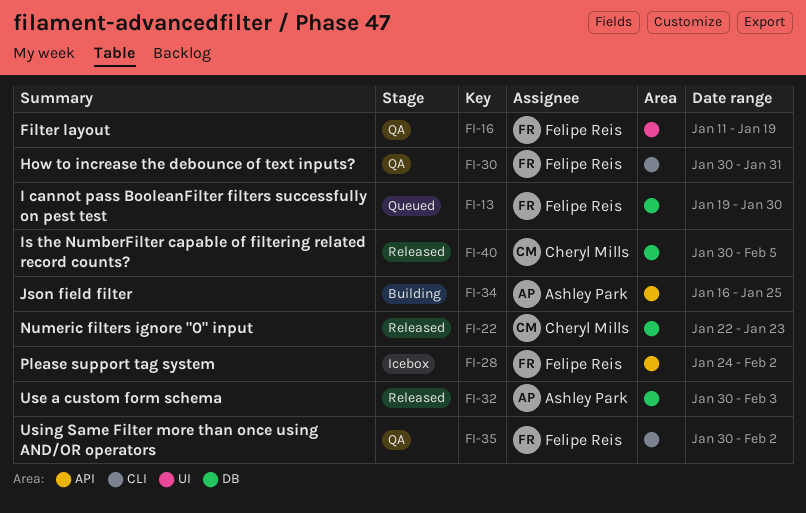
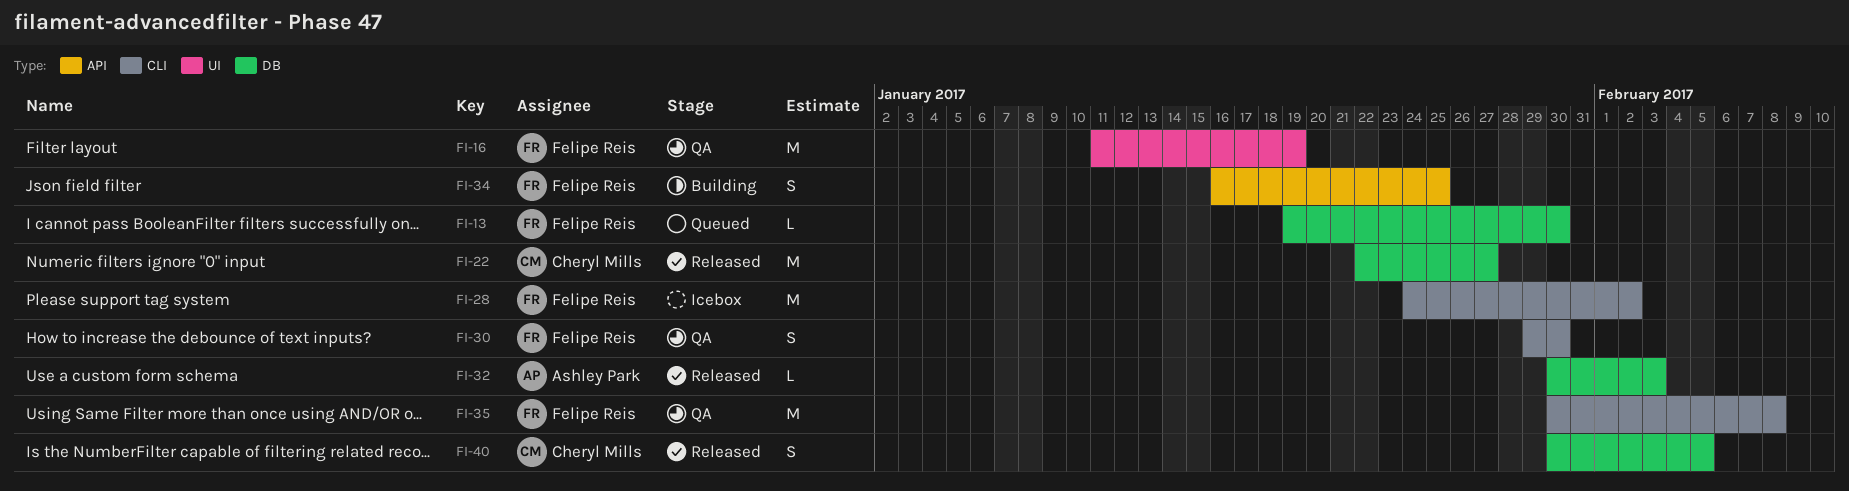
FI-22, due: Jan 23 -> Jan 27
FI-28, label: API -> CLI
FI-30, start: Jan 30 -> Jan 29
FI-30, due: Jan 31 -> Jan 30
FI-34, owner: Ashley Park -> Felipe Reis
FI-35, due: Feb 2 -> Feb 8

